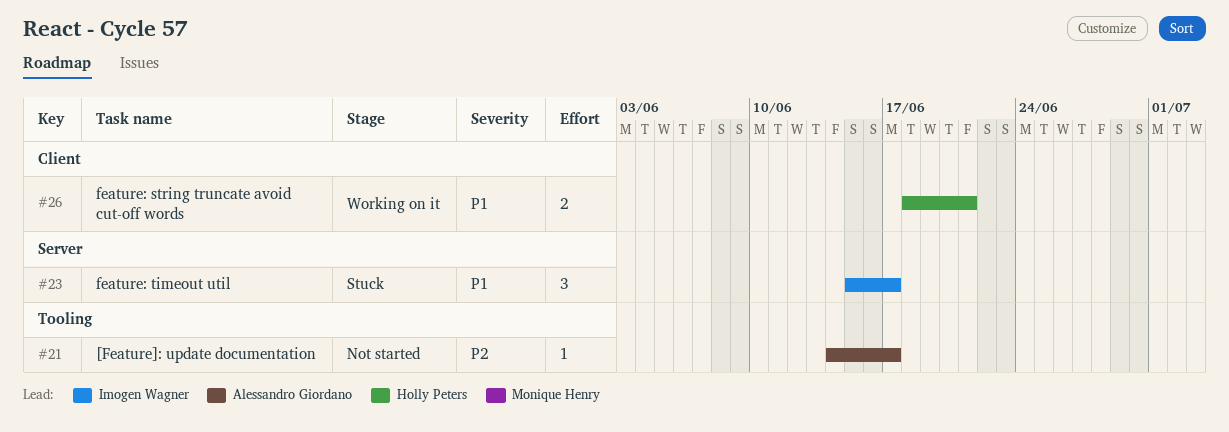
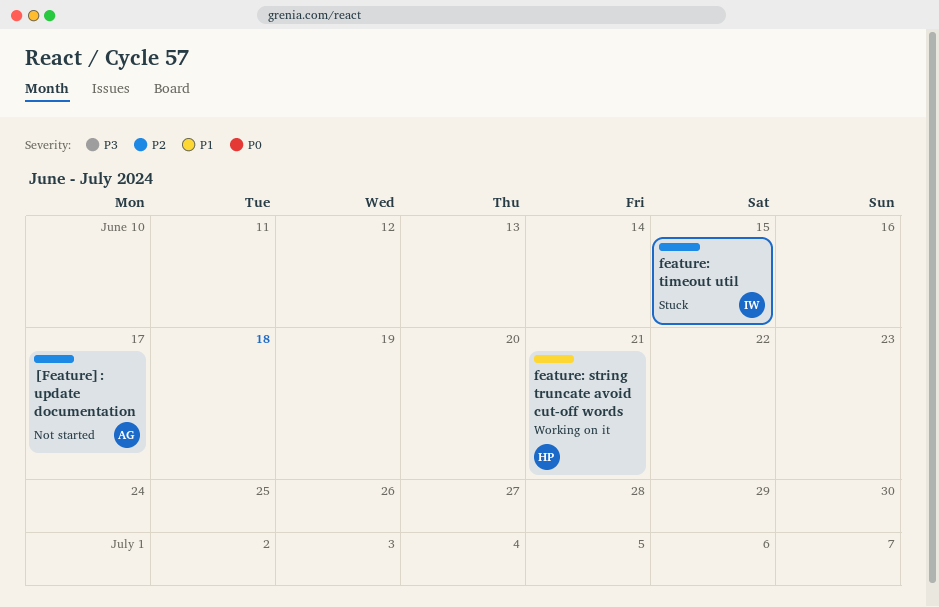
feature: timeout util, priority: P1 -> P2
feature: timeout util, due: Jun 17 -> Jun 15

